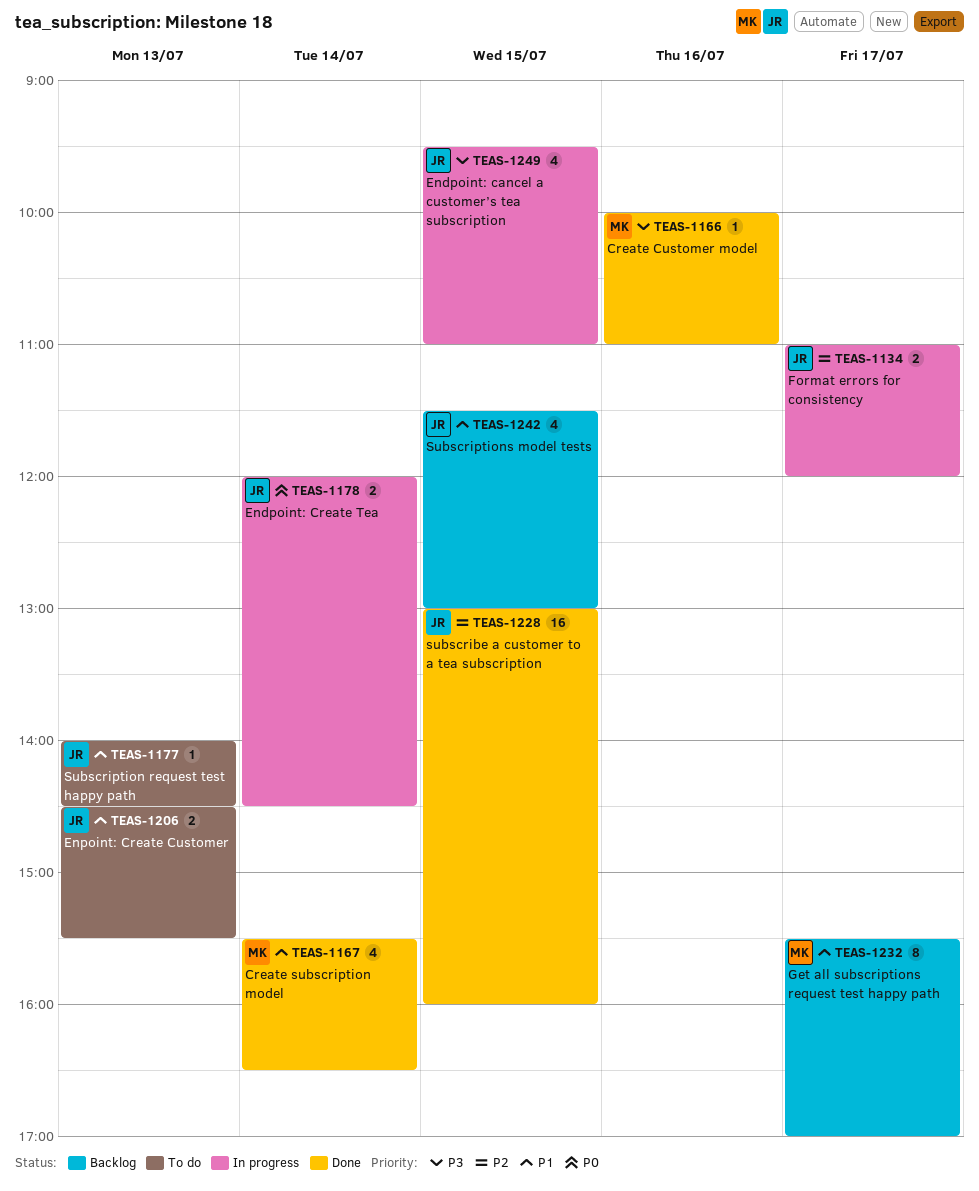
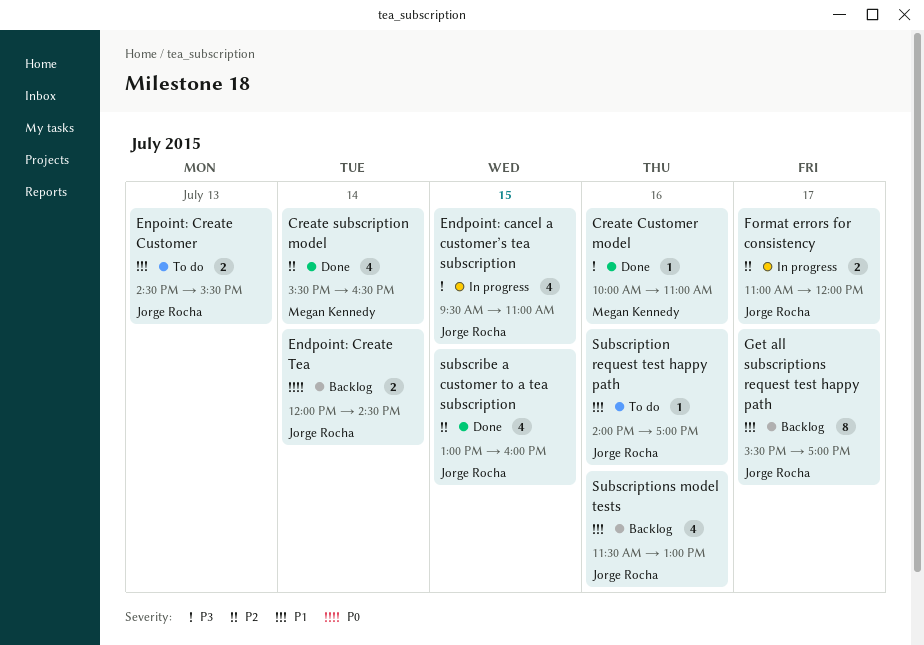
Create subscription model, priority: P1 -> P2
Endpoint: Create Tea, status: In progress -> Backlog
Get all subscriptions request test happy path, owner: Megan Kennedy -> Jorge Rocha
subscribe a customer to a tea subscription, estimate: 16 -> 4
Subscription request test happy path, day: Jul 13 -> Jul 16
Subscription request test happy path, ends: 14:30 -> 17:00
Subscriptions model tests, day: Jul 15 -> Jul 16

